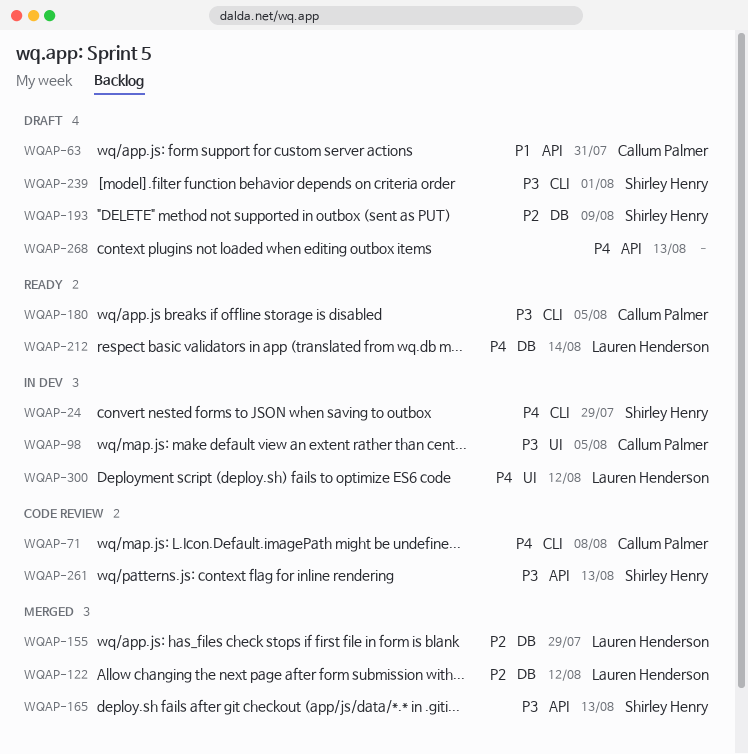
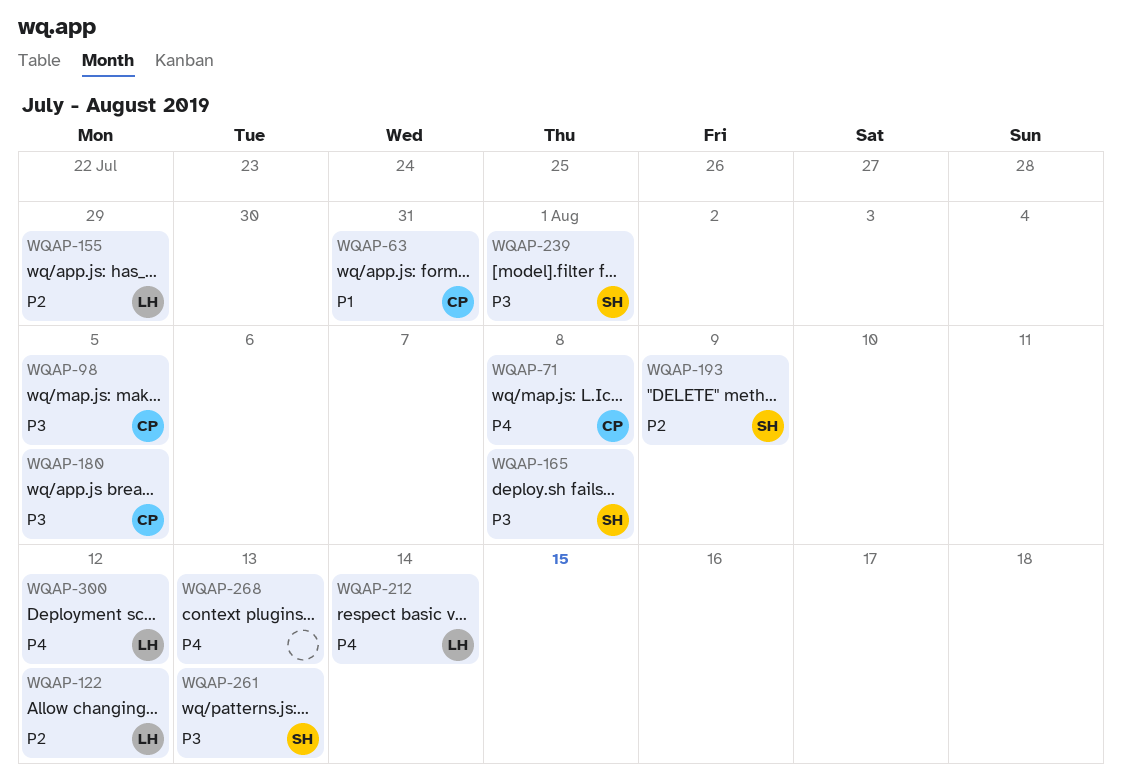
WQAP-24: present -> none
WQAP-165, due: Aug 13 -> Aug 8

